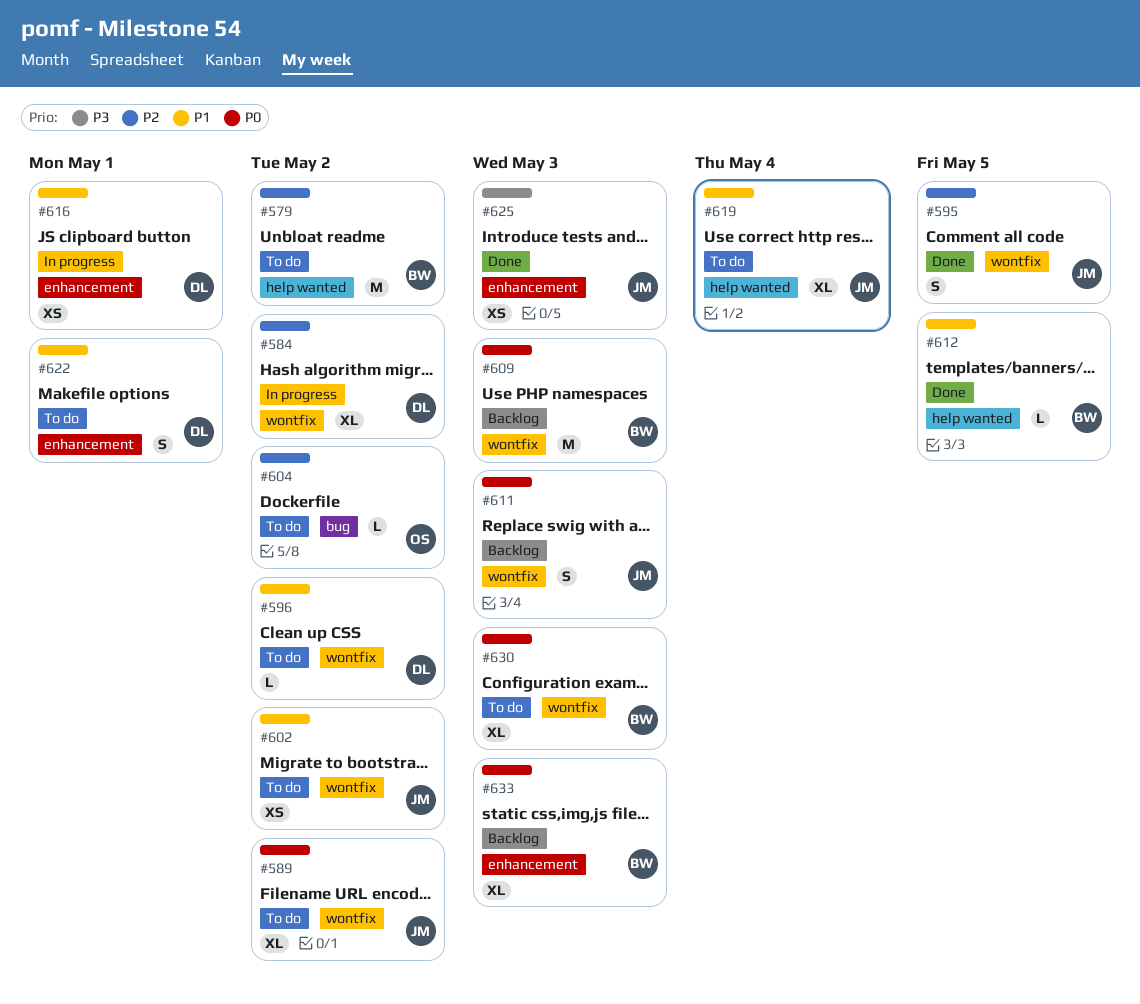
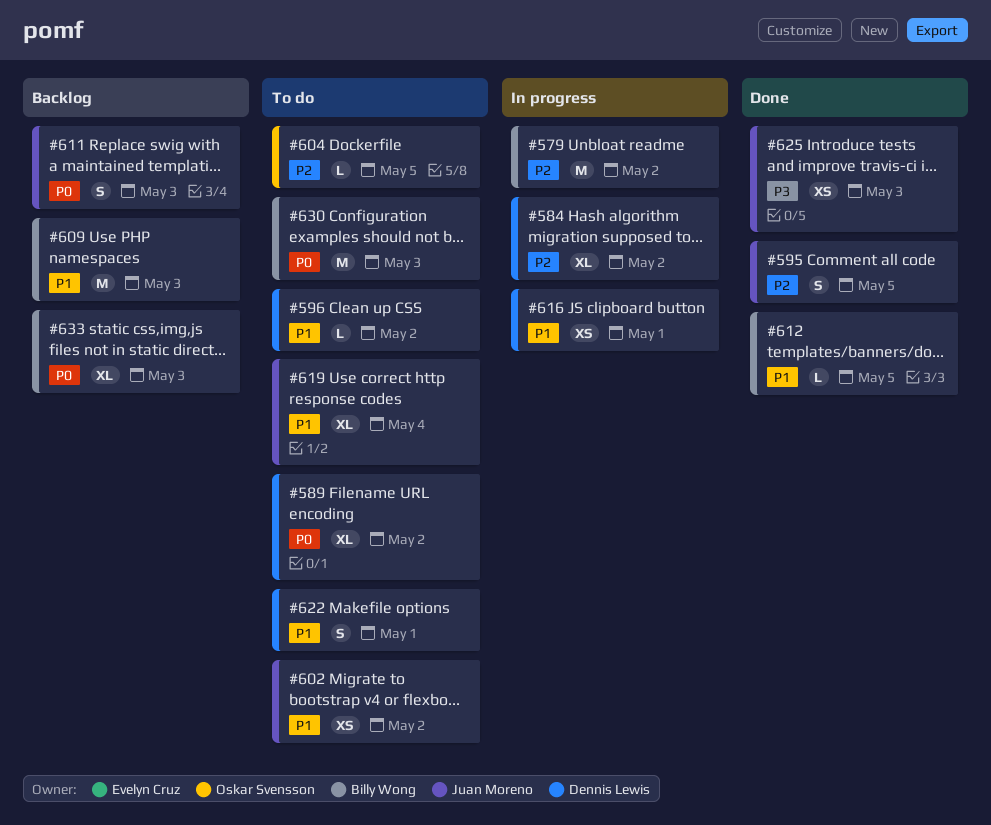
#579, status: To do -> In progress
#589, owner: Juan Moreno -> Dennis Lewis
#604, due: May 2 -> May 5
#609, priority: P0 -> P1
#630, estimate: XL -> M

